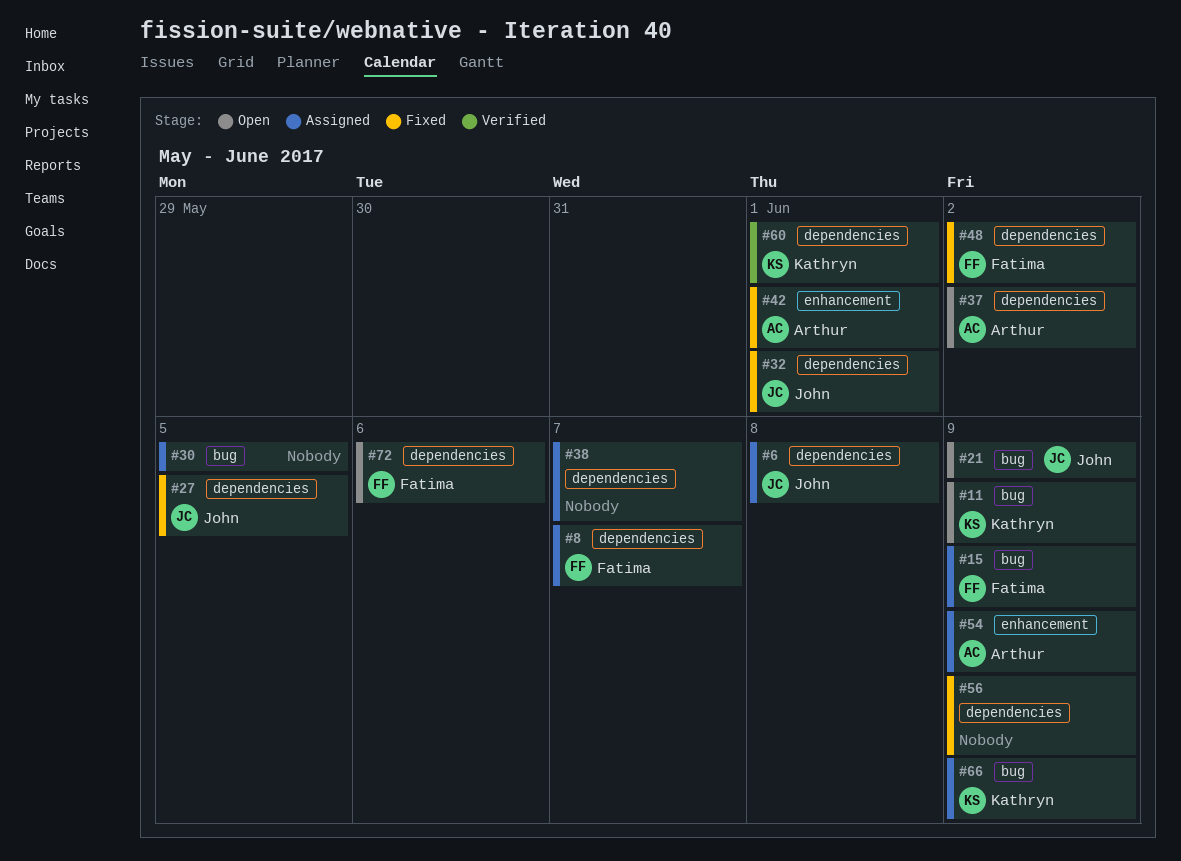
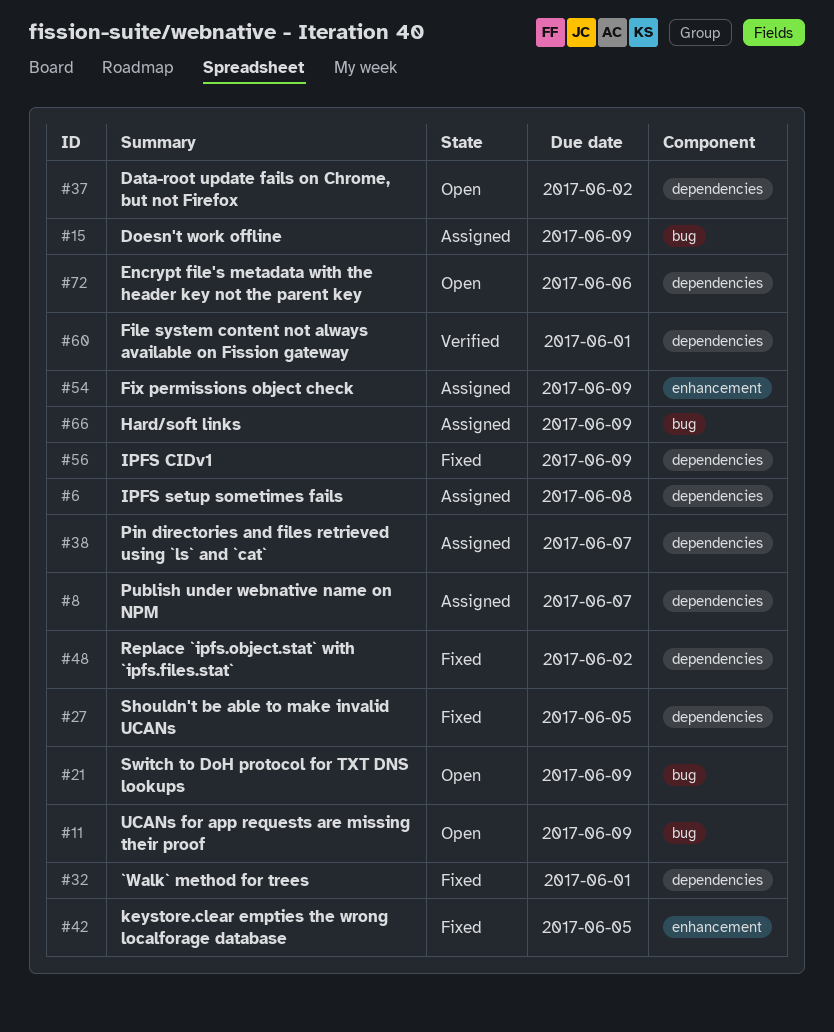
#30: present -> none
#42, due: Jun 1 -> Jun 5

